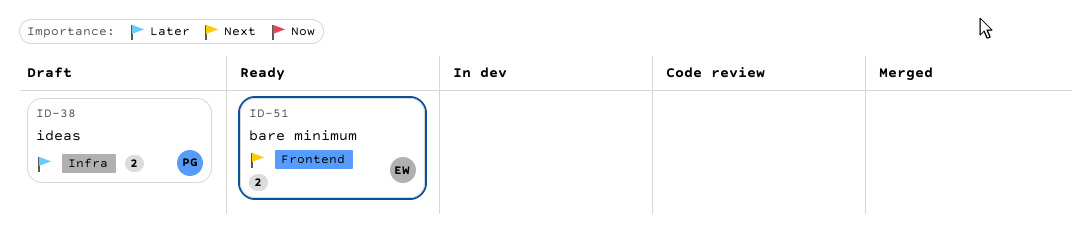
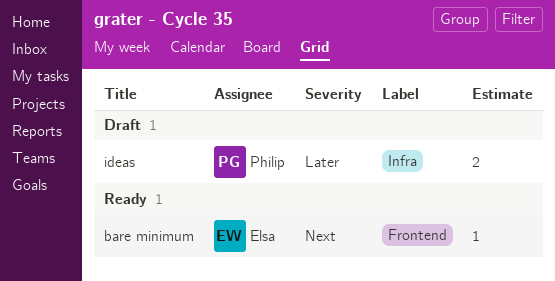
bare minimum, estimate: 2 -> 1

